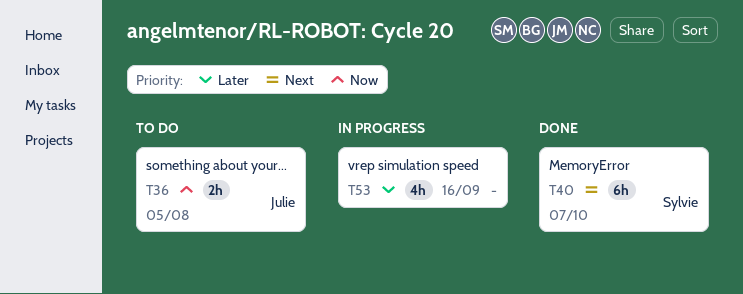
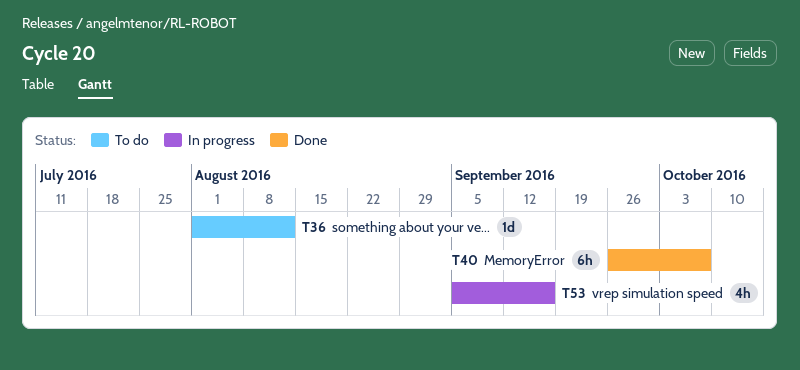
T36, estimate: 2h -> 1d
T36, due: Aug 5 -> Aug 12

